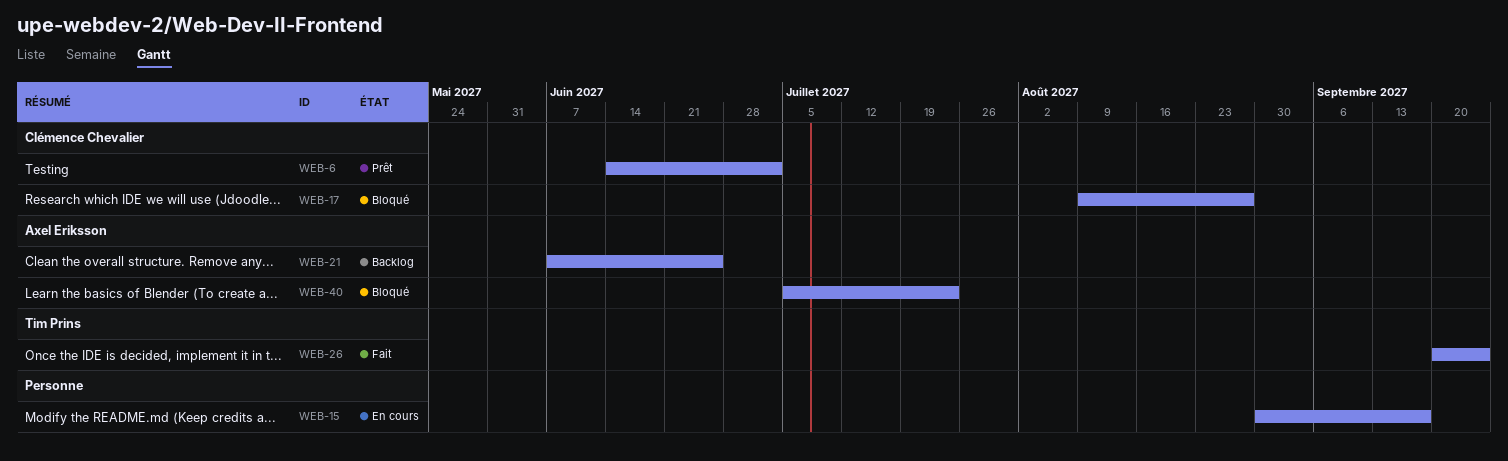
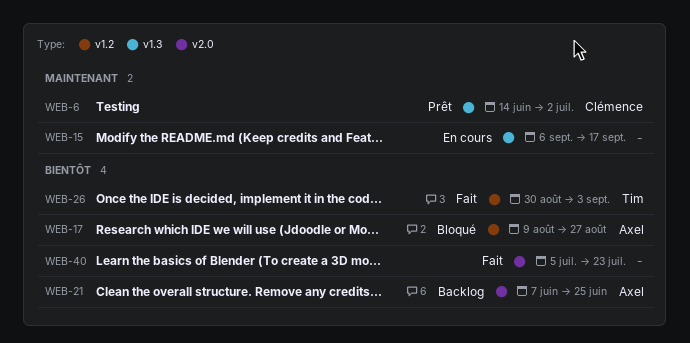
WEB-15, start: Aug 30 -> Sep 6
WEB-17, owner: Clémence Chevalier -> Axel Eriksson
WEB-26, start: Sep 20 -> Aug 30
WEB-26, due: Sep 24 -> Sep 3
WEB-40, status: Bloqué -> Fait
WEB-40, owner: Axel Eriksson -> none

